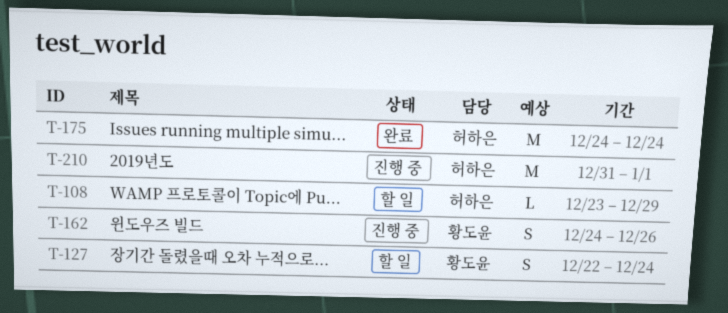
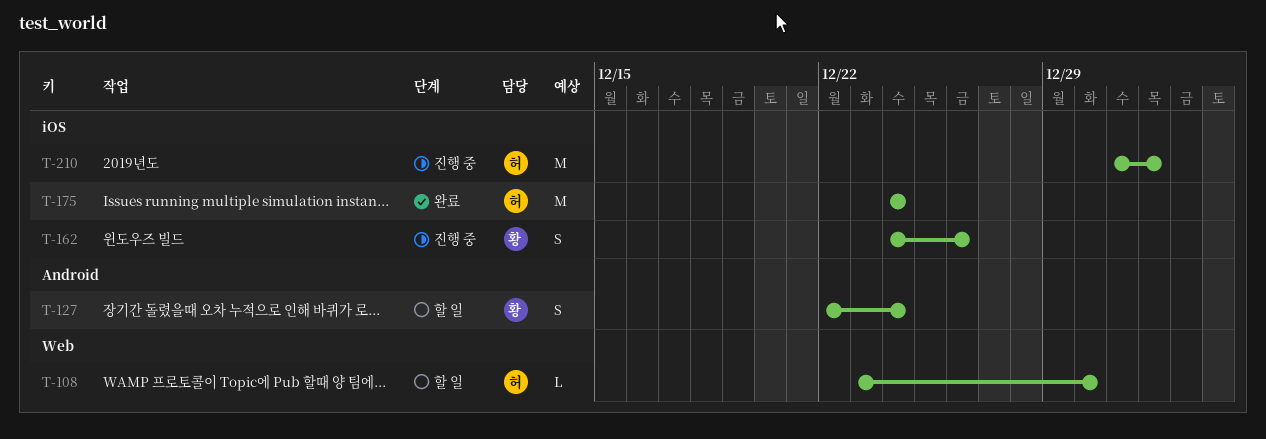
T-108, due: Dec 29 -> Dec 30

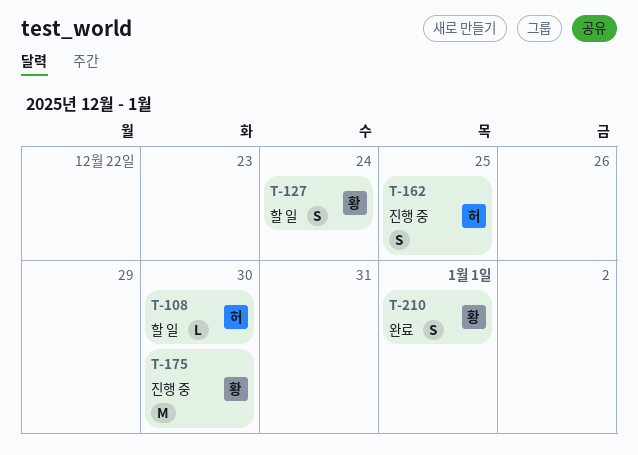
T-162, owner: 황 -> 허
T-162, due: Dec 26 -> Dec 25
T-175, status: 완료 -> 진행 중
T-175, owner: 허 -> 황
T-175, due: Dec 24 -> Dec 30
T-210, status: 진행 중 -> 완료
T-210, owner: 허 -> 황
T-210, estimate: M -> S

